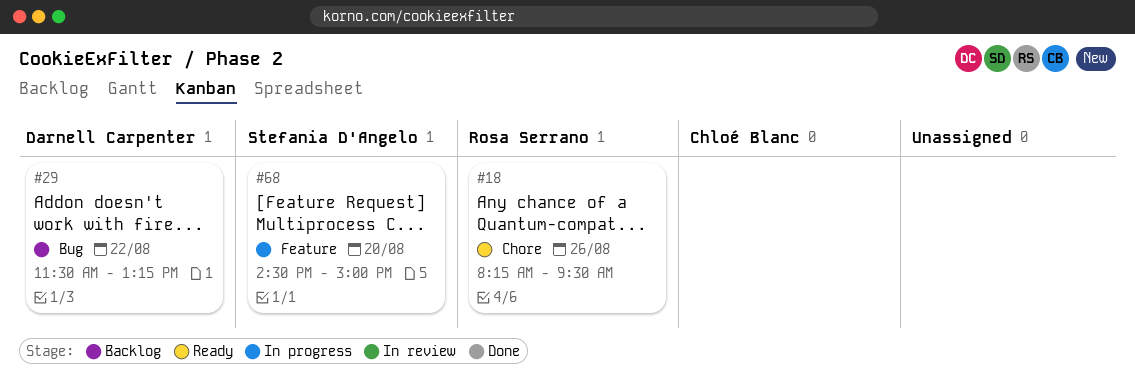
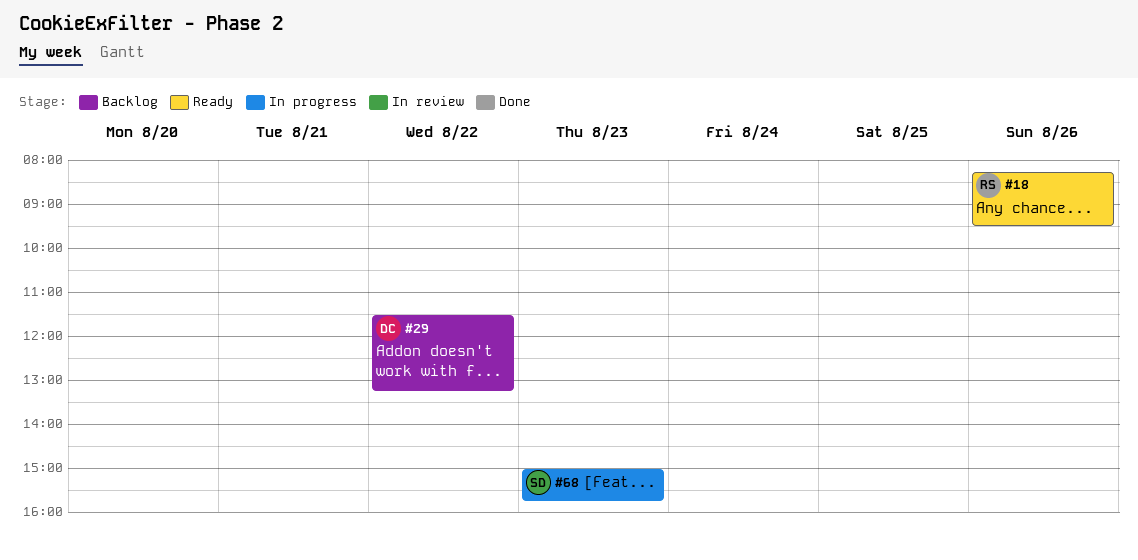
#68, day: Aug 20 -> Aug 23
#68, begins: 14:30 -> 15:00
#68, ends: 15:00 -> 15:45

